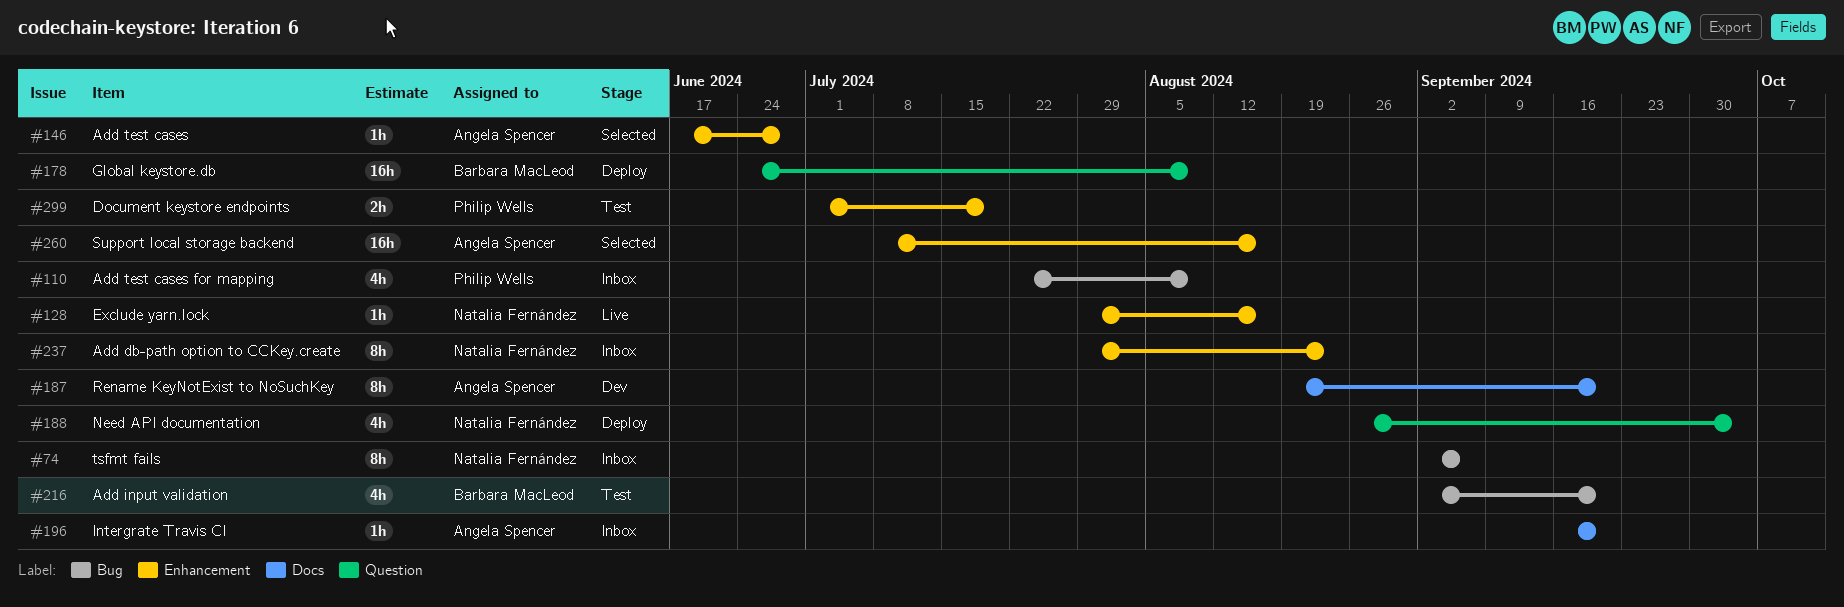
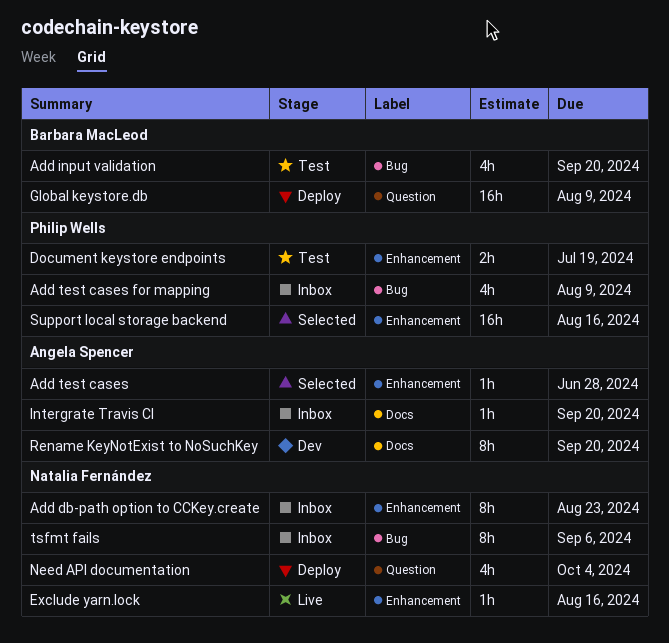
Support local storage backend, owner: Angela Spencer -> Philip Wells

